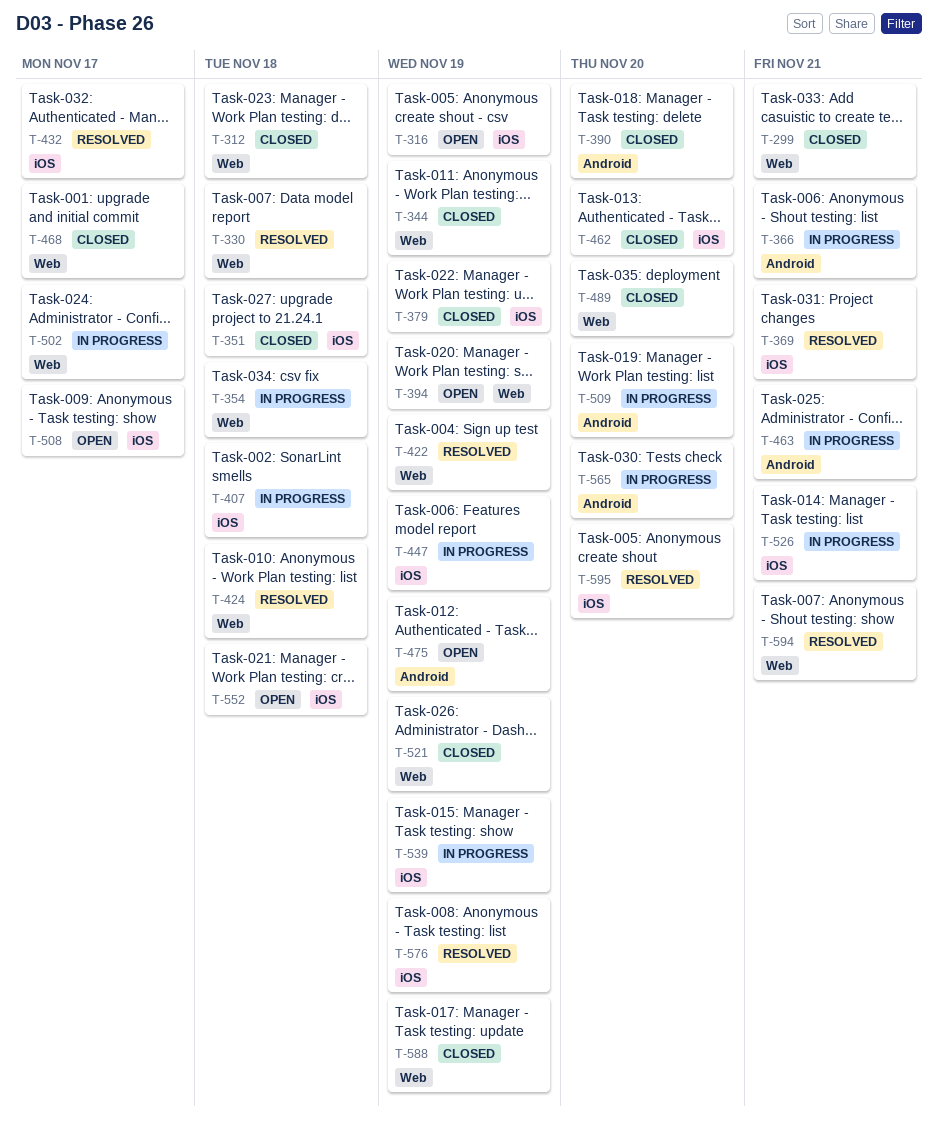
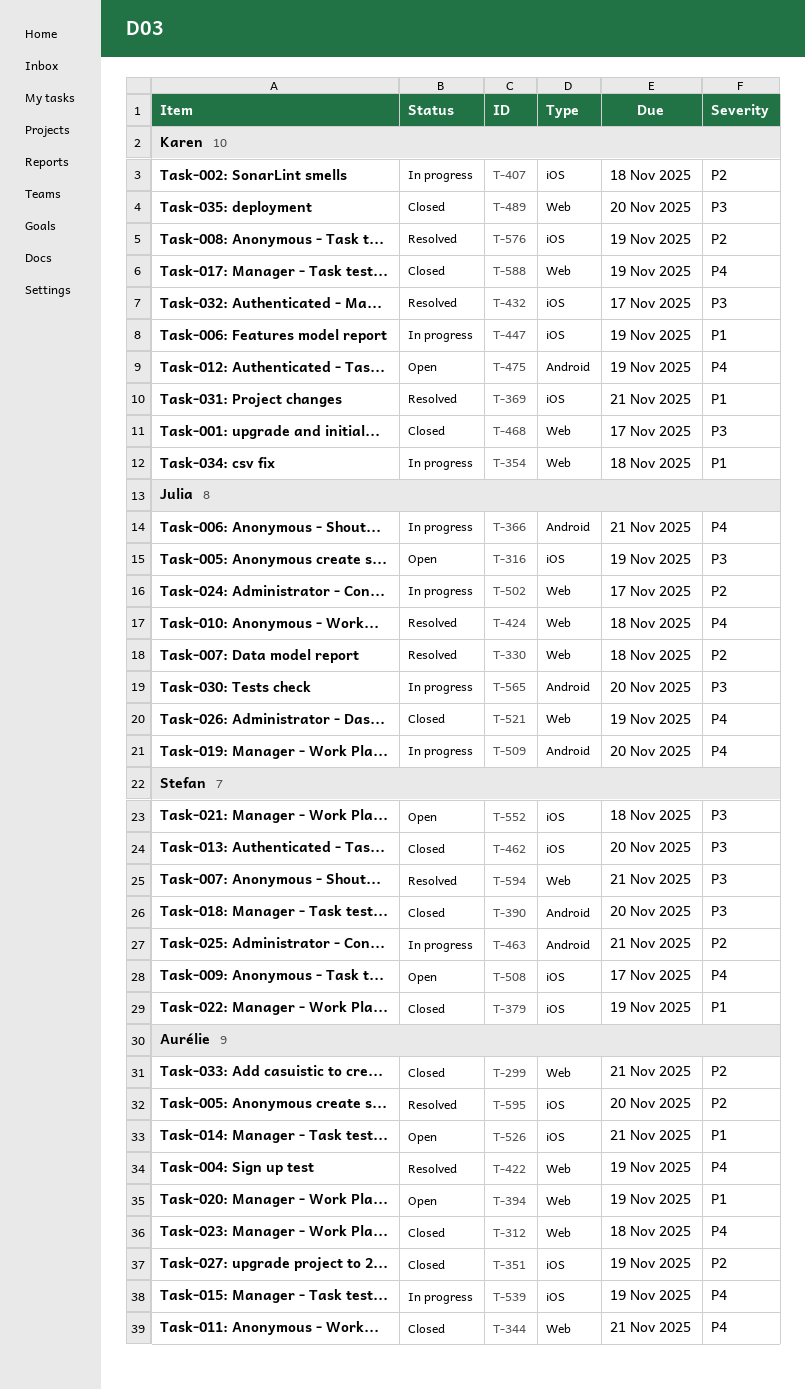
T-344, due: Nov 19 -> Nov 21
T-351, due: Nov 18 -> Nov 19
T-526, status: In progress -> Open

